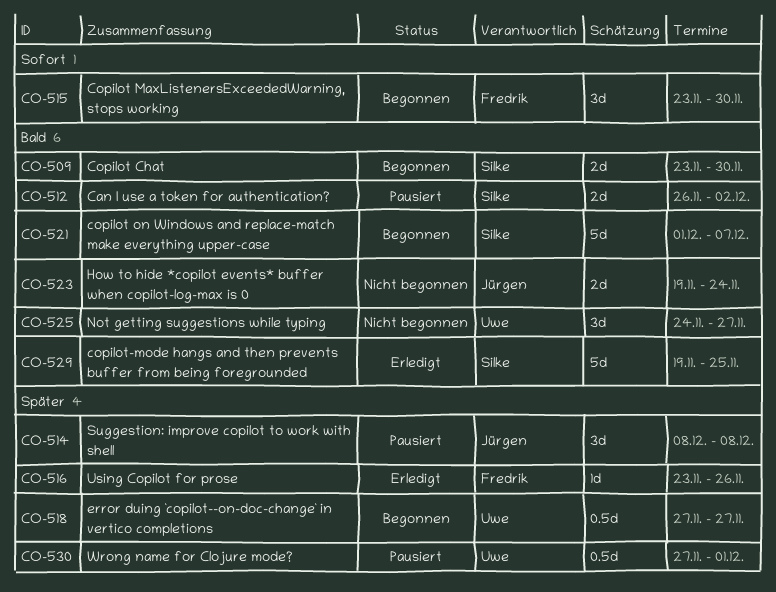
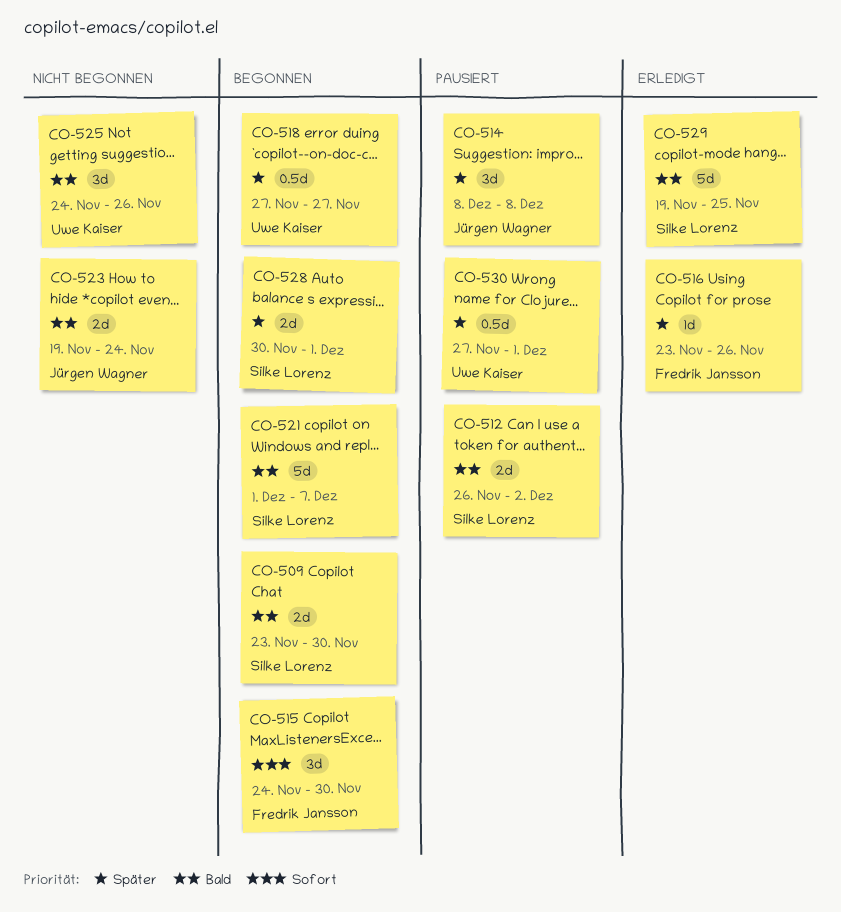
CO-515, start: Nov 23 -> Nov 24
CO-525, due: Nov 27 -> Nov 26
CO-528: none -> present

